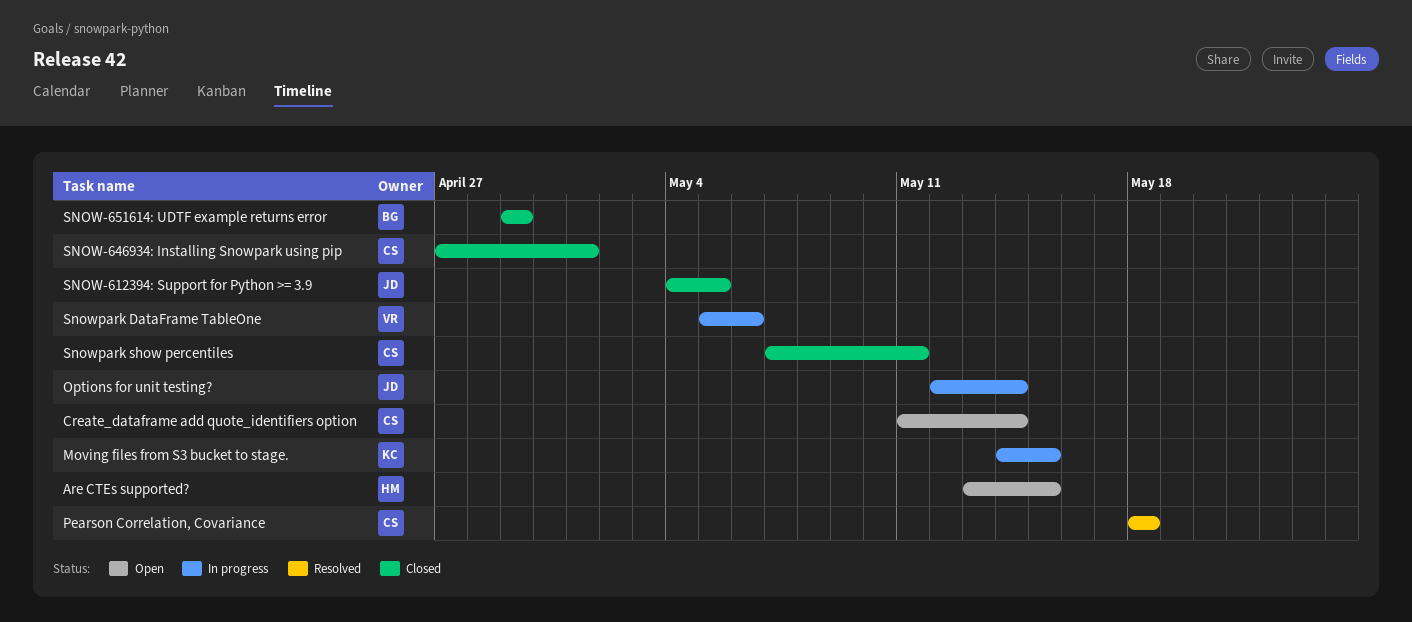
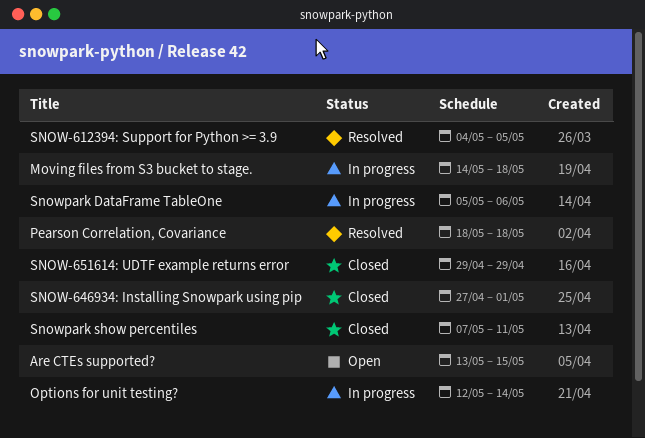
Create_dataframe add quote_identifiers option: present -> none
Moving files from S3 bucket to stage., due: May 15 -> May 18
SNOW-612394: Support for Python >= 3.9, status: Closed -> Resolved

